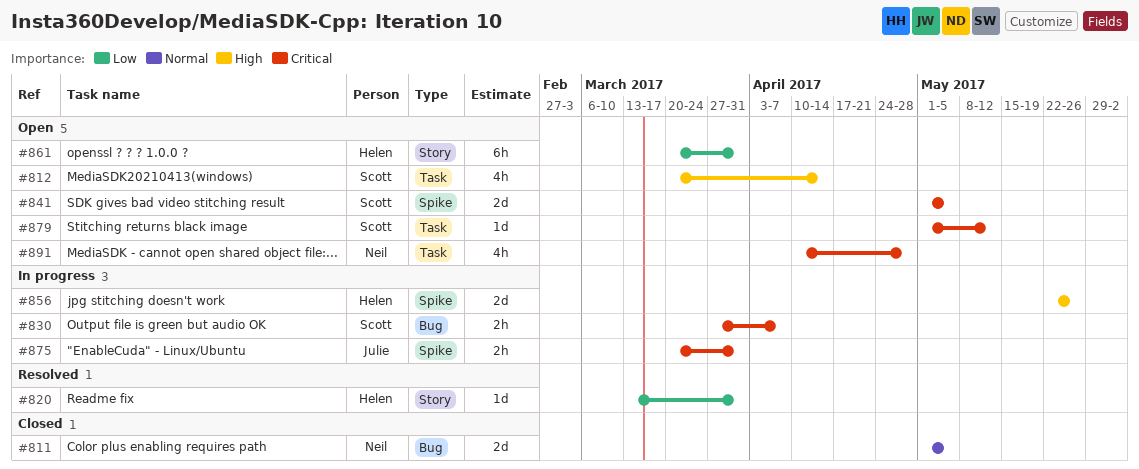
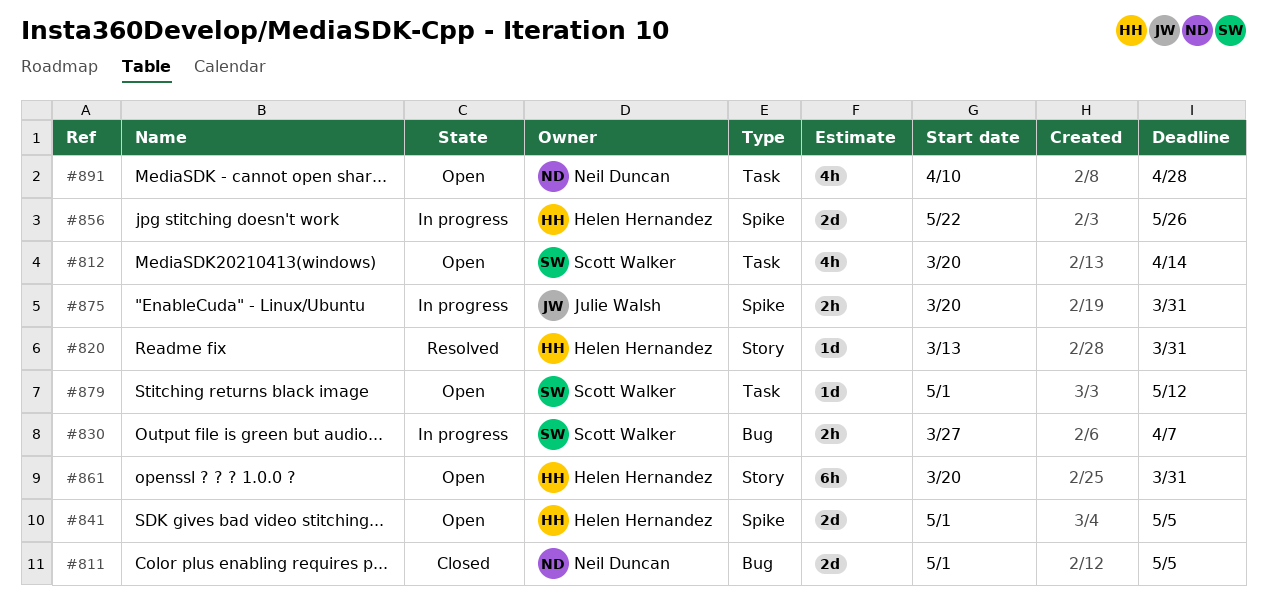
#841, owner: Scott Walker -> Helen Hernandez

